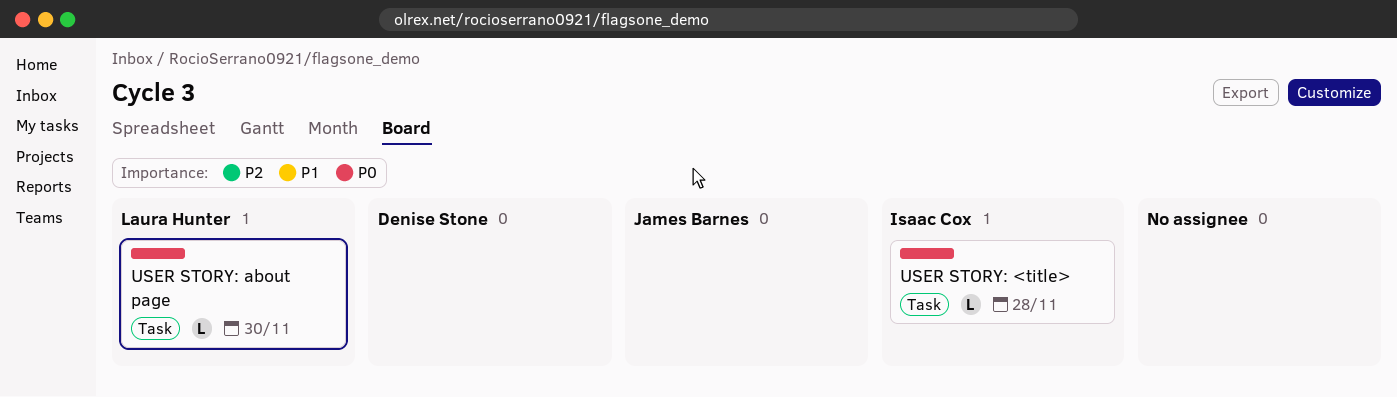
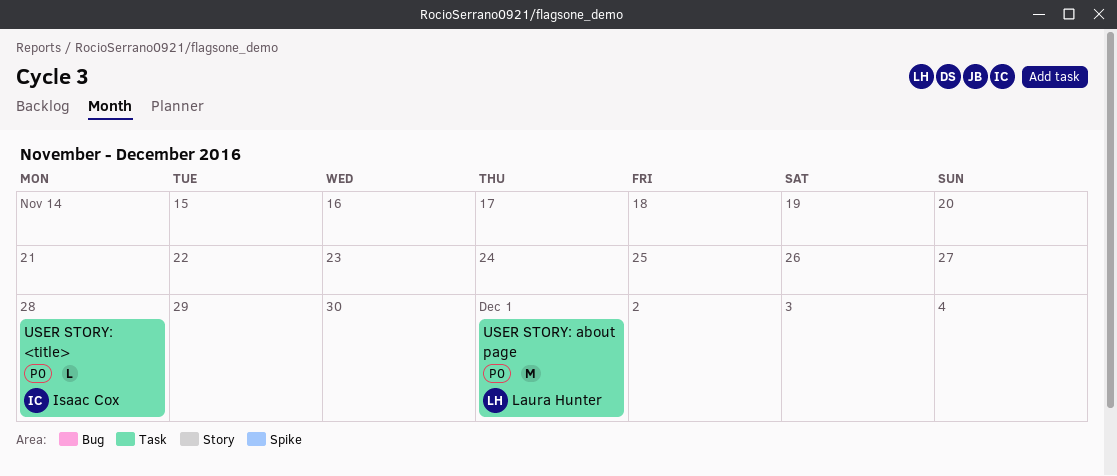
USER STORY: about page, estimate: L -> M
USER STORY: about page, due: Nov 30 -> Dec 1

